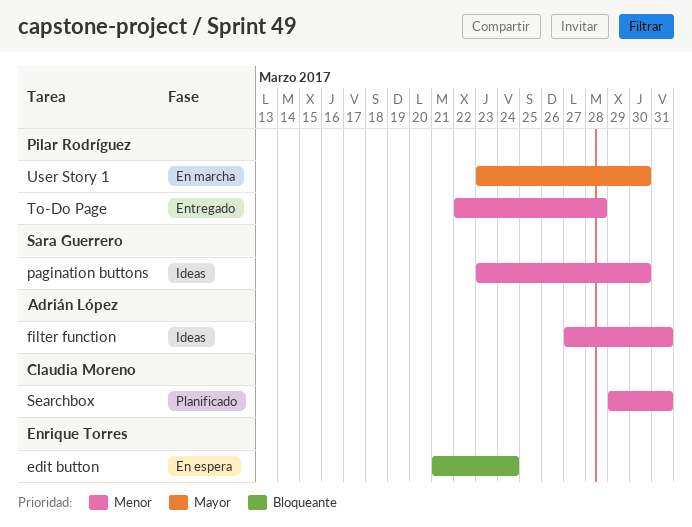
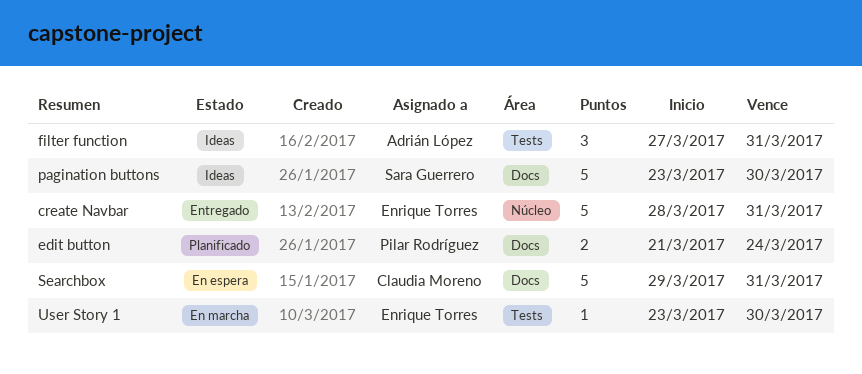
create Navbar: none -> present
edit button, status: En espera -> Planificado
edit button, owner: Enrique Torres -> Pilar Rodríguez
Searchbox, status: Planificado -> En espera
To-Do Page: present -> none
User Story 1, owner: Pilar Rodríguez -> Enrique Torres

